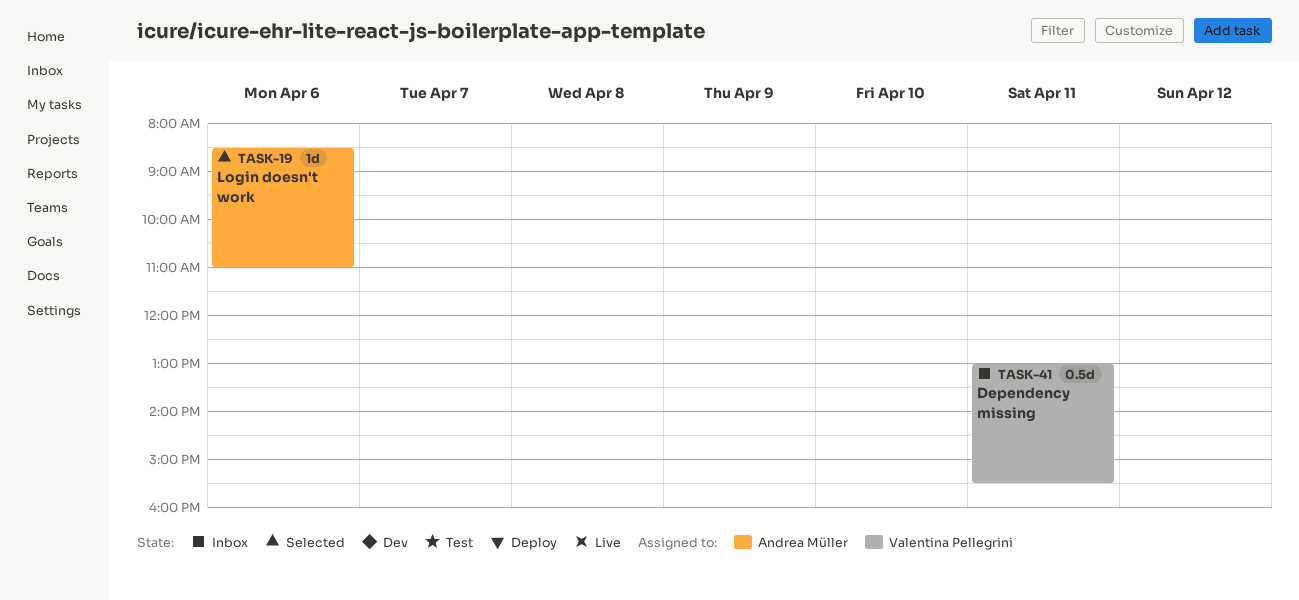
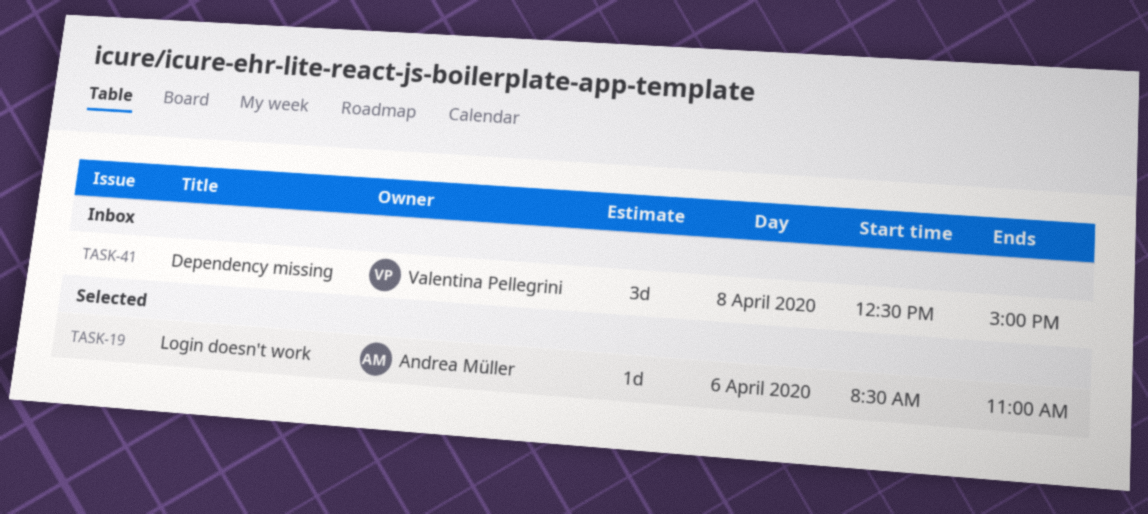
TASK-41, estimate: 0.5d -> 3d
TASK-41, day: Apr 11 -> Apr 8
TASK-41, begins: 13:00 -> 12:30
TASK-41, ends: 15:30 -> 15:00

